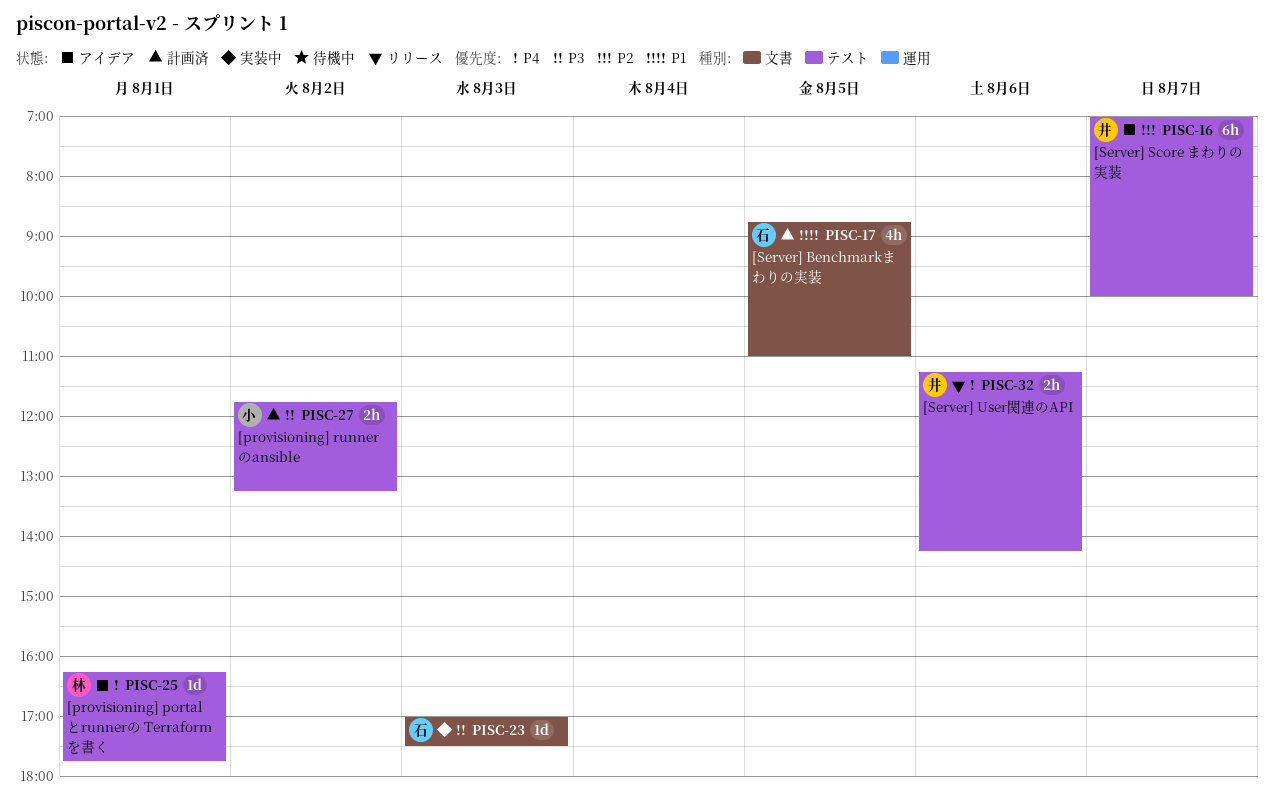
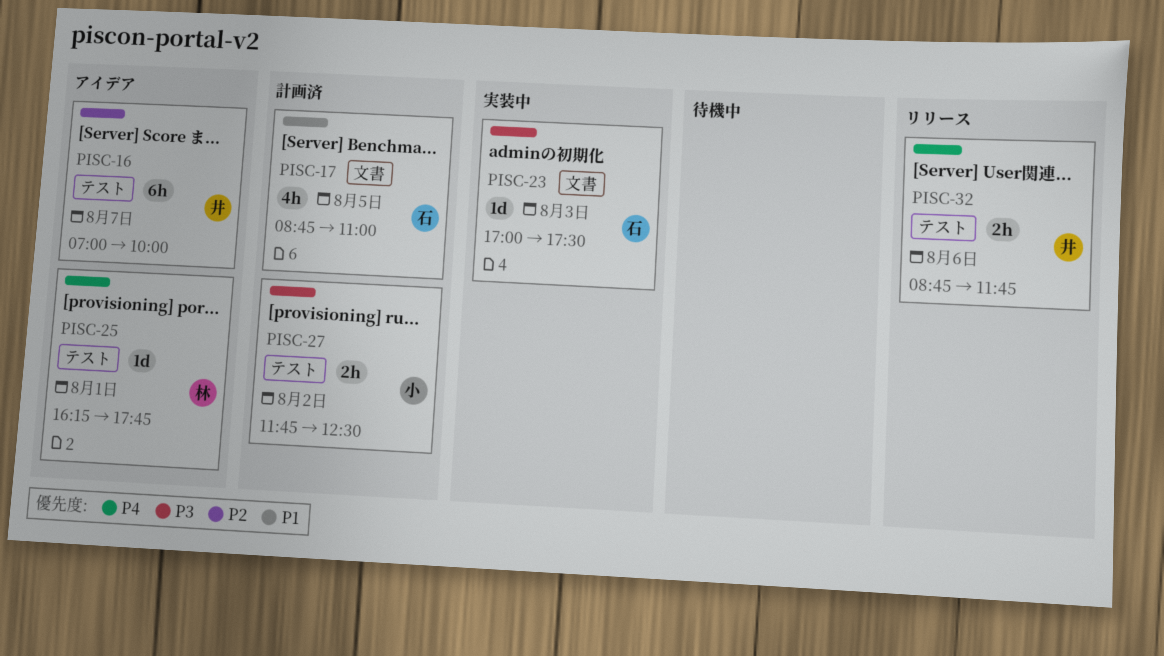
PISC-27, ends: 13:15 -> 12:30
PISC-32, begins: 11:15 -> 08:45
PISC-32, ends: 14:15 -> 11:45

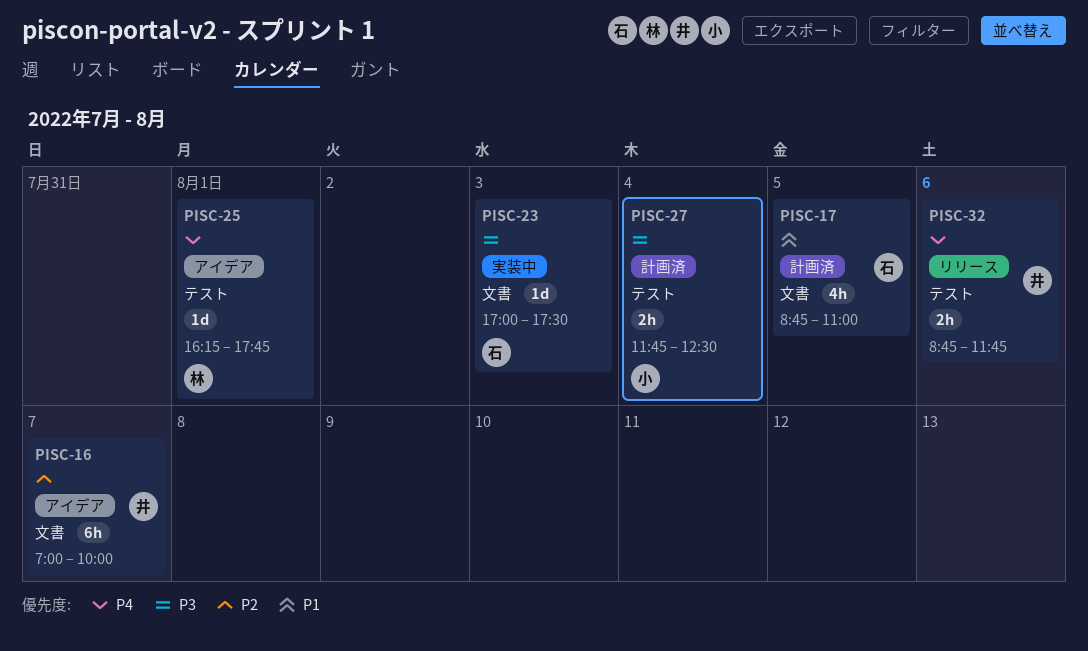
PISC-16, label: テスト -> 文書
PISC-27, day: Aug 2 -> Aug 4

